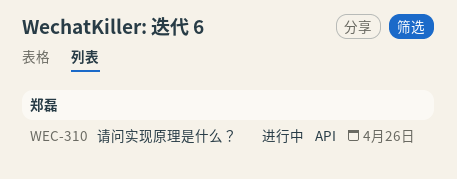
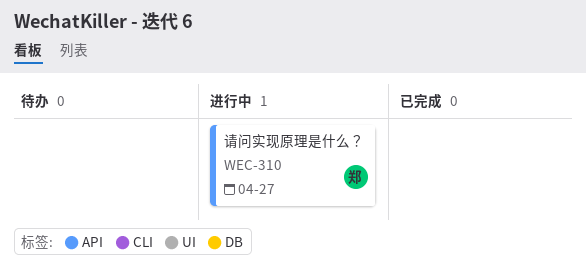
WEC-310, due: Apr 26 -> Apr 27

